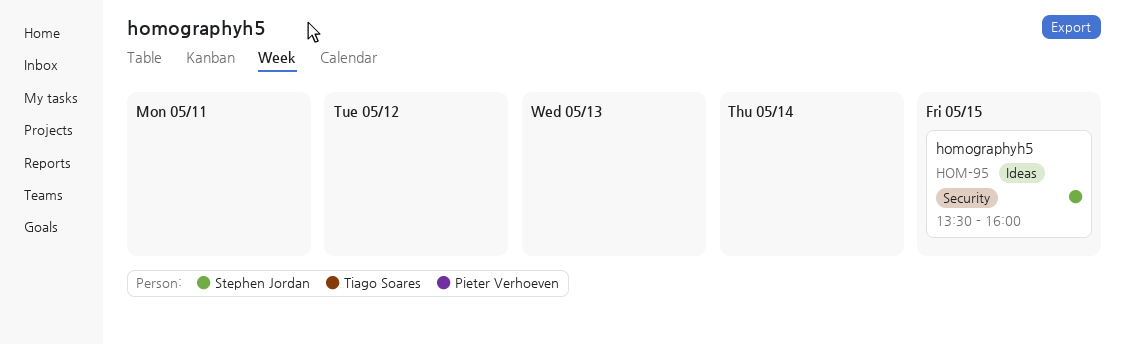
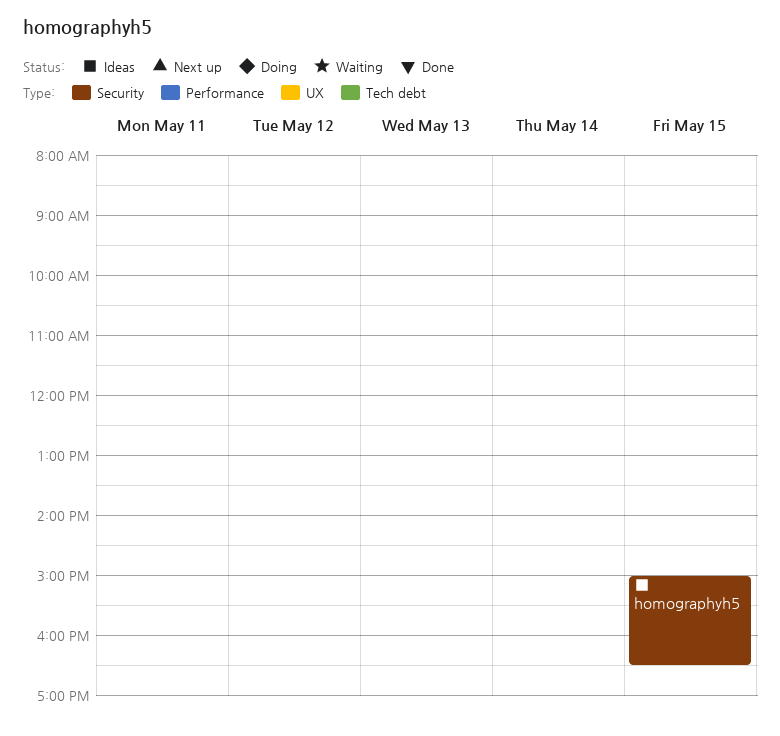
homographyh5, begins: 13:30 -> 15:00
homographyh5, ends: 16:00 -> 16:30

